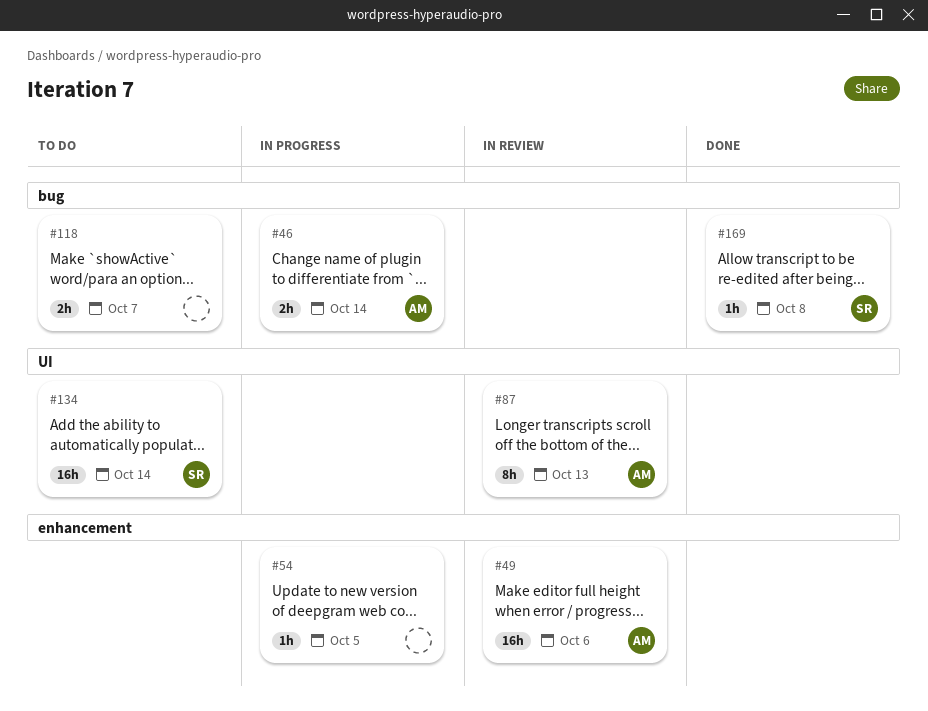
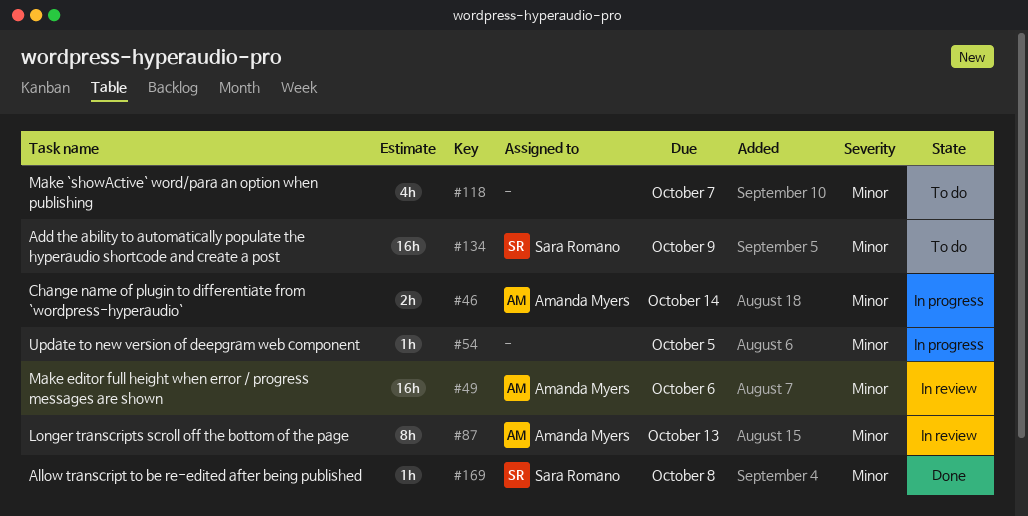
#118, estimate: 2h -> 4h
#134, due: Oct 14 -> Oct 9

